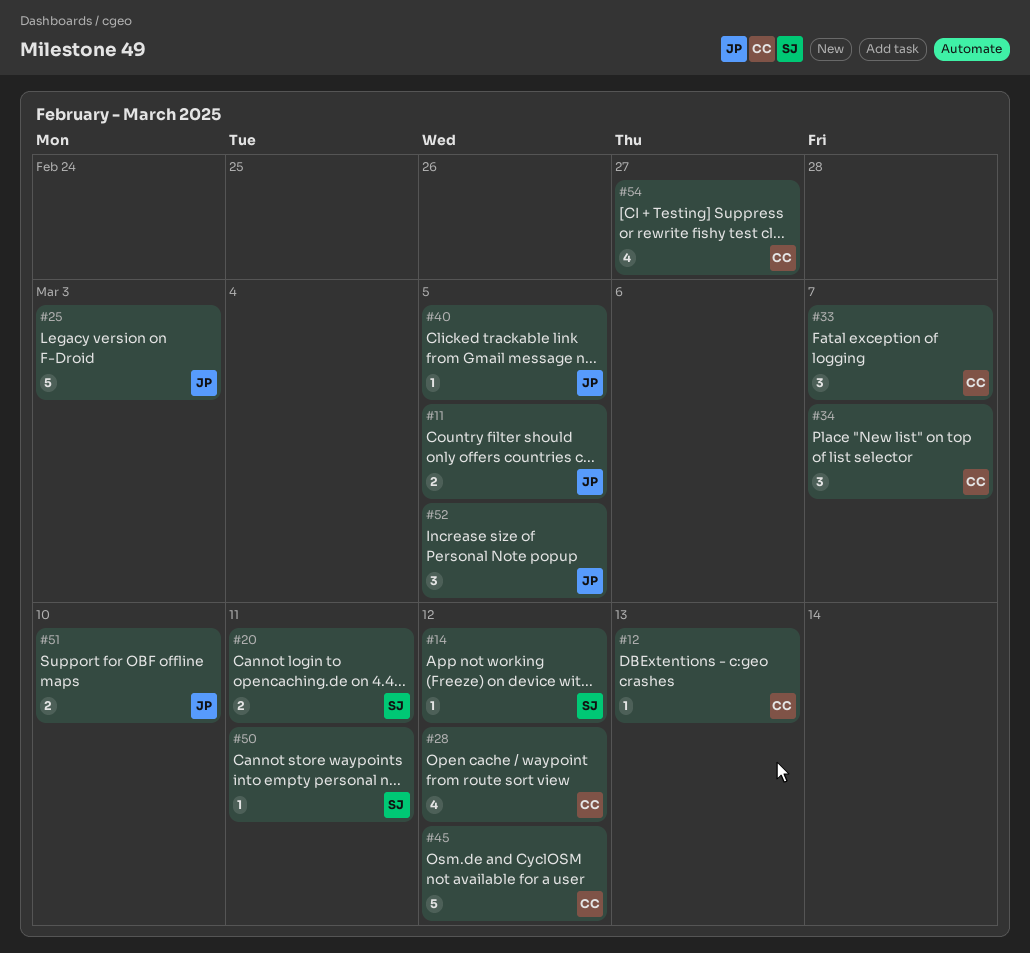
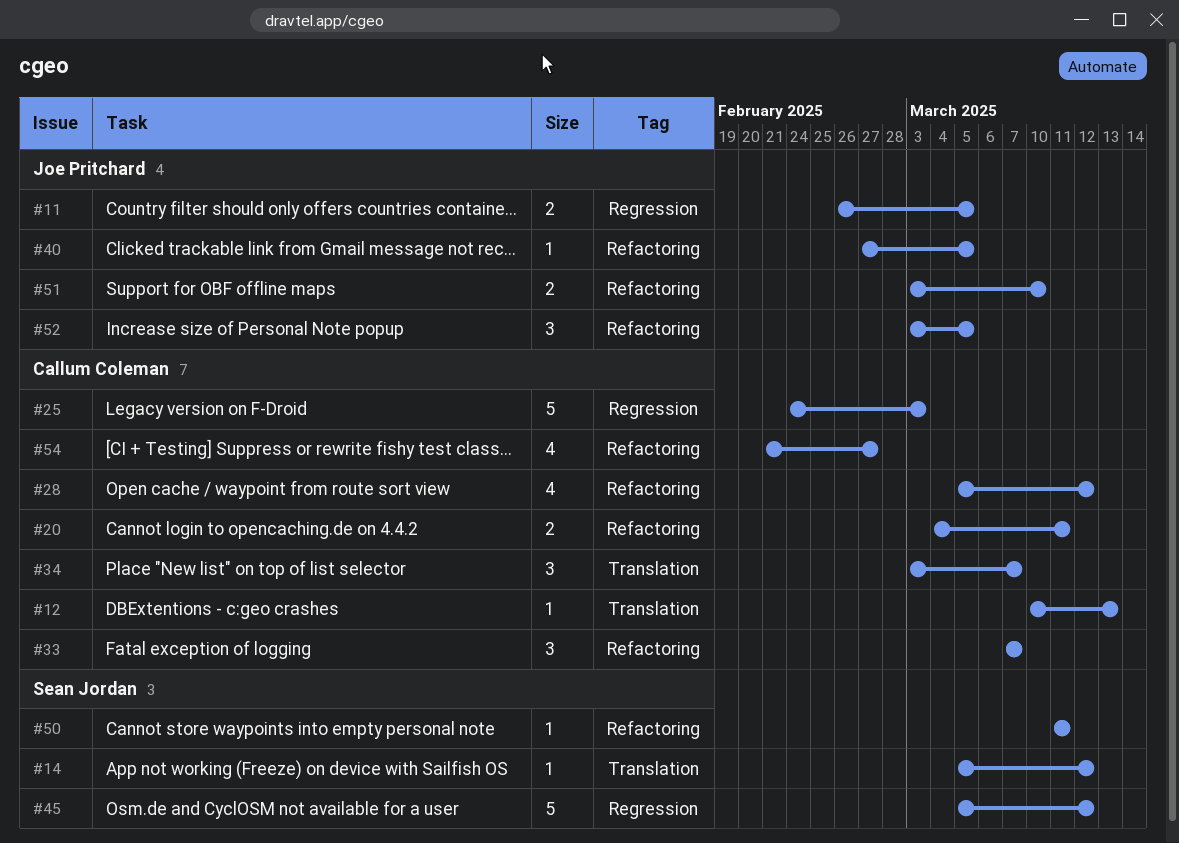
#20, owner: Sean Jordan -> Callum Coleman
#25, owner: Joe Pritchard -> Callum Coleman
#45, owner: Callum Coleman -> Sean Jordan

